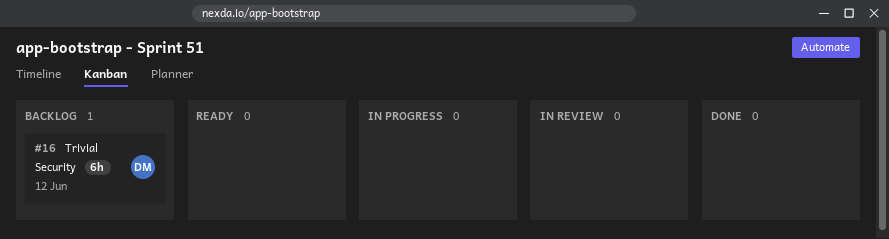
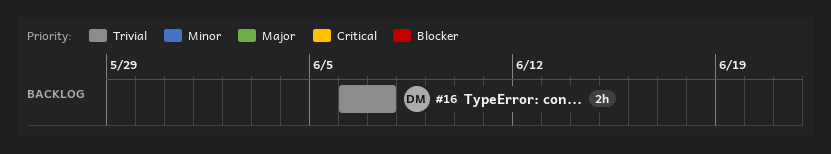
#16, estimate: 6h -> 2h
#16, due: Jun 12 -> Jun 7

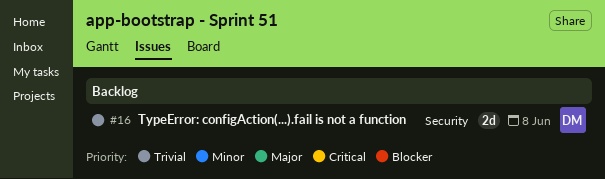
#16, estimate: 2h -> 2d
#16, due: Jun 7 -> Jun 8

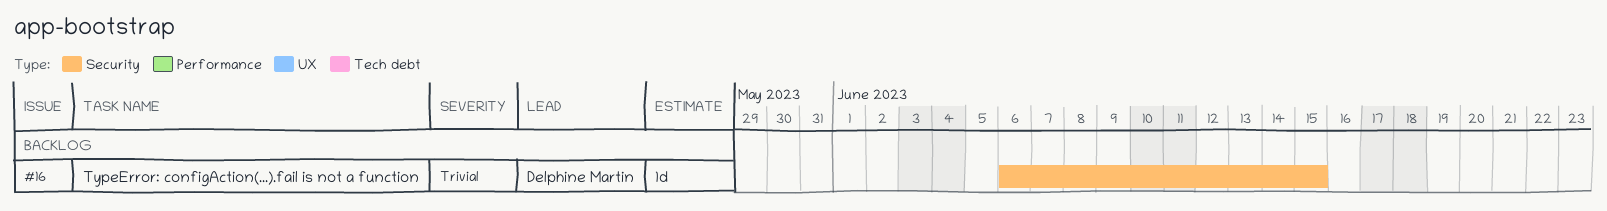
#16, estimate: 2d -> 1d
#16, due: Jun 8 -> Jun 15

